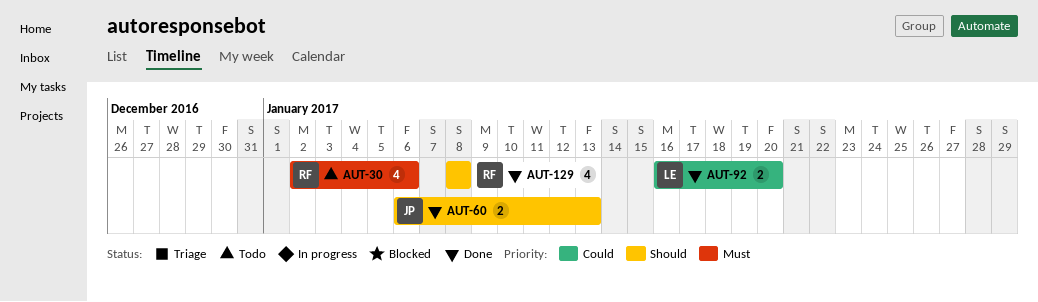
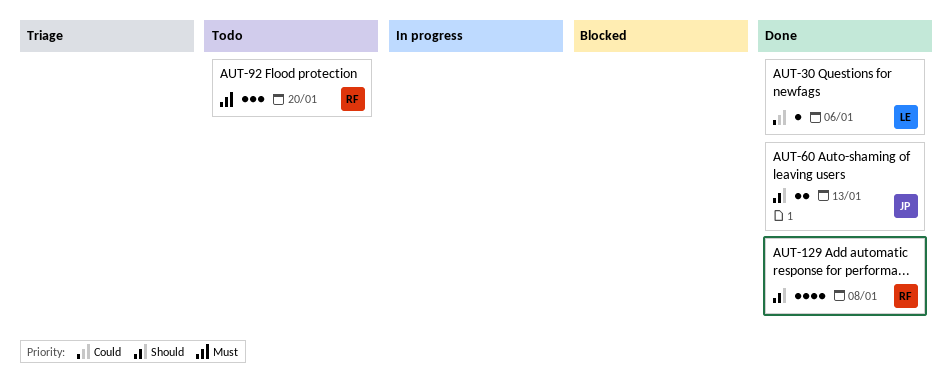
AUT-30, status: Todo -> Done
AUT-30, owner: RF -> LE
AUT-30, priority: Must -> Could
AUT-30, estimate: 4 -> 1
AUT-92, status: Done -> Todo
AUT-92, owner: LE -> RF
AUT-92, priority: Could -> Must
AUT-92, estimate: 2 -> 3

